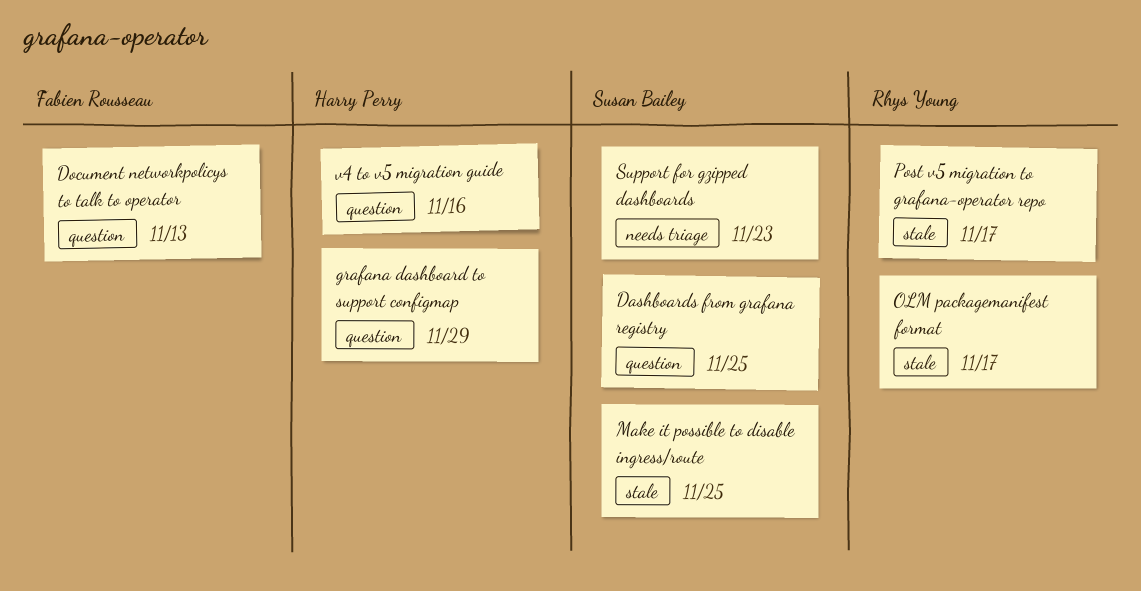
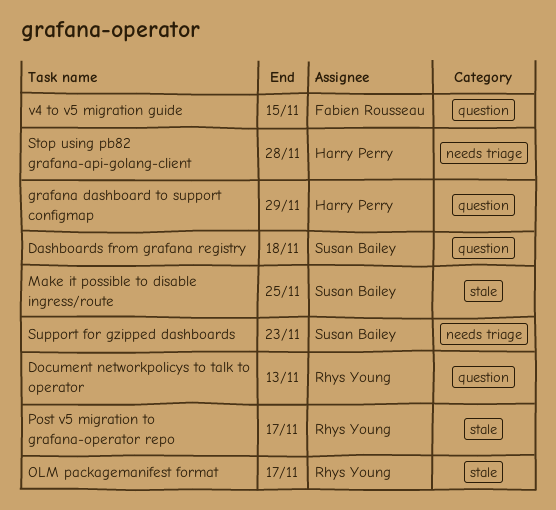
Dashboards from grafana registry, due: Nov 25 -> Nov 18
Document networkpolicys to talk to operator, owner: Fabien Rousseau -> Rhys Young
Stop using pb82 grafana-api-golang-client: none -> present
v4 to v5 migration guide, owner: Harry Perry -> Fabien Rousseau
v4 to v5 migration guide, due: Nov 16 -> Nov 15

